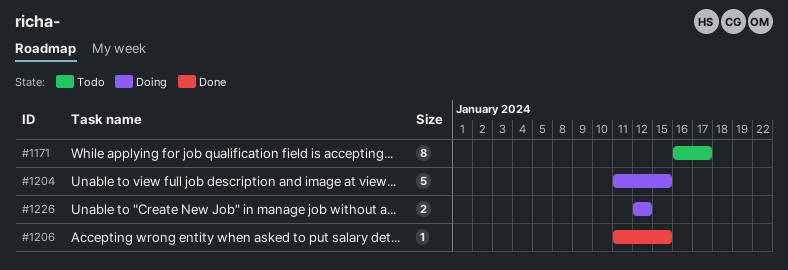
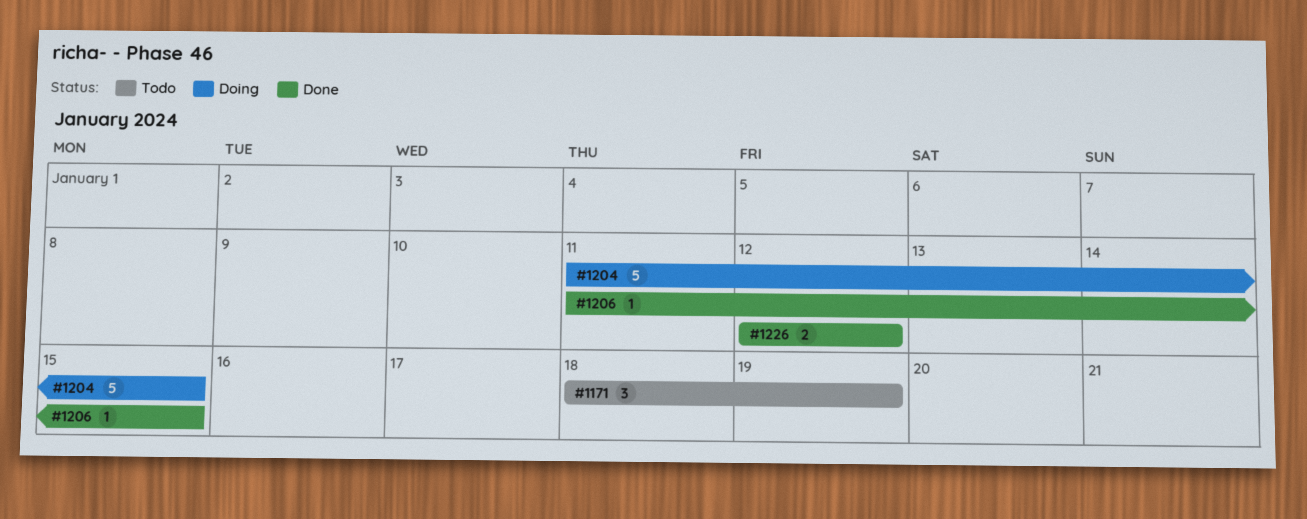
#1171, estimate: 8 -> 3
#1171, start: Jan 16 -> Jan 18
#1171, due: Jan 17 -> Jan 19
#1226, status: Doing -> Done

